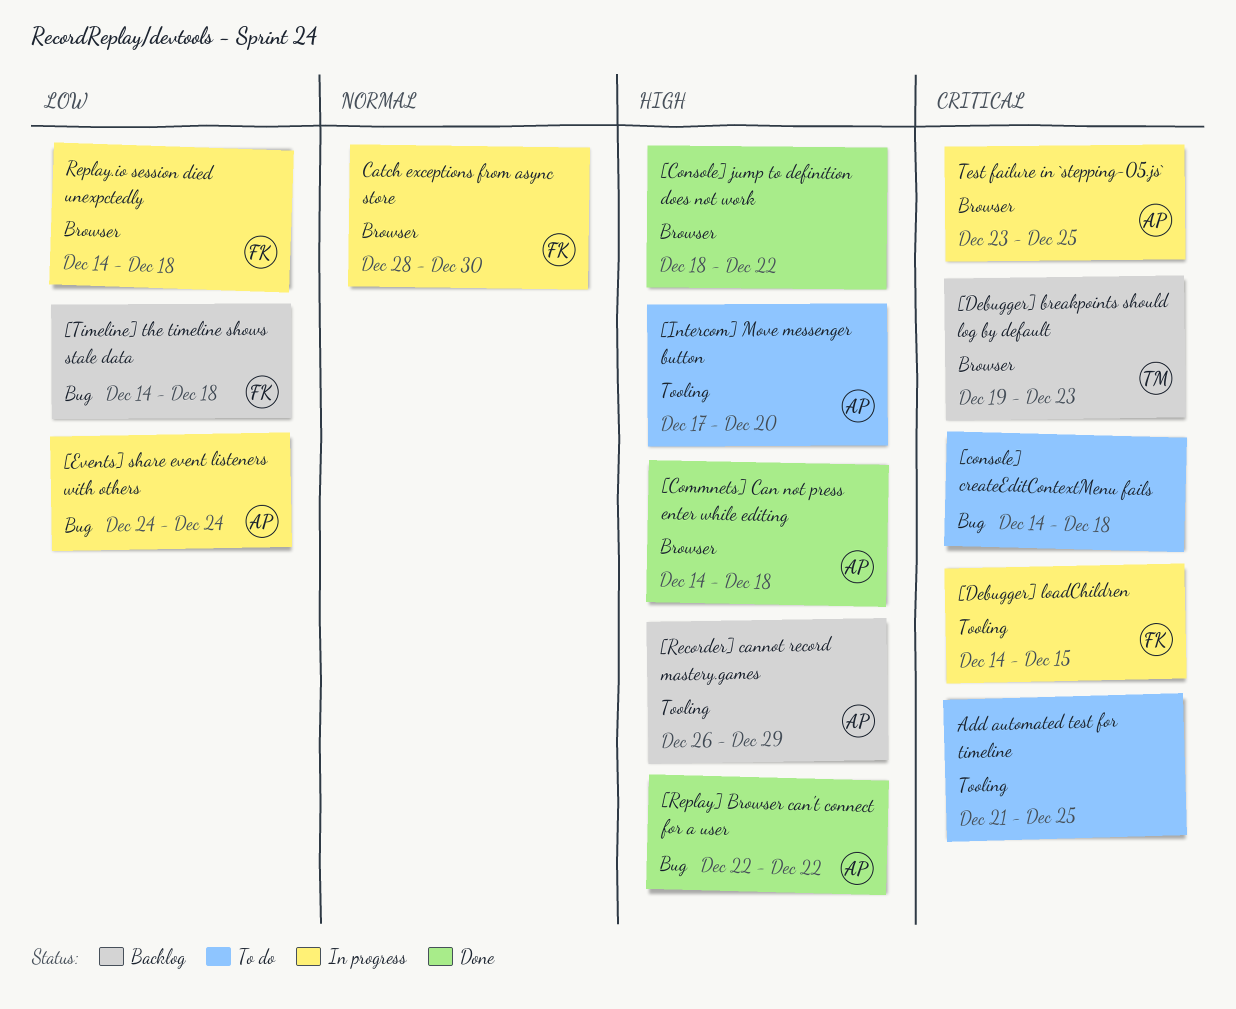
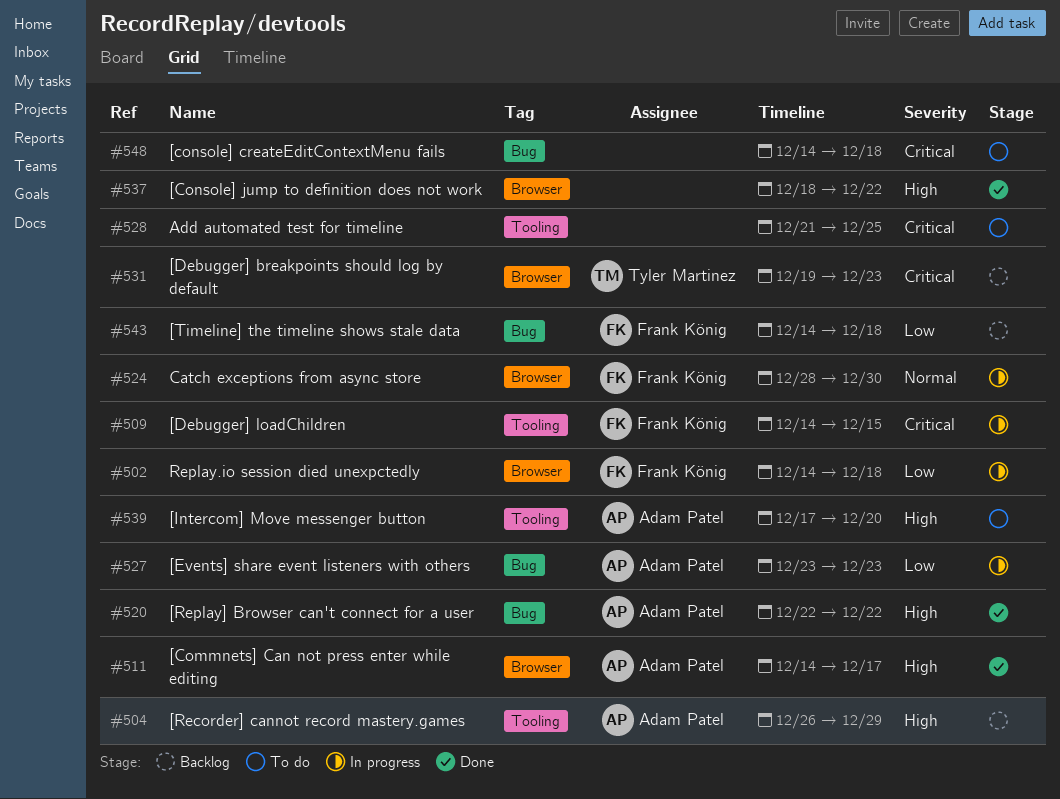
[Commnets] Can not press enter while editing, due: Dec 18 -> Dec 17
[Events] share event listeners with others, start: Dec 24 -> Dec 23
[Events] share event listeners with others, due: Dec 24 -> Dec 23
Test failure in `stepping-05.js`: present -> none

